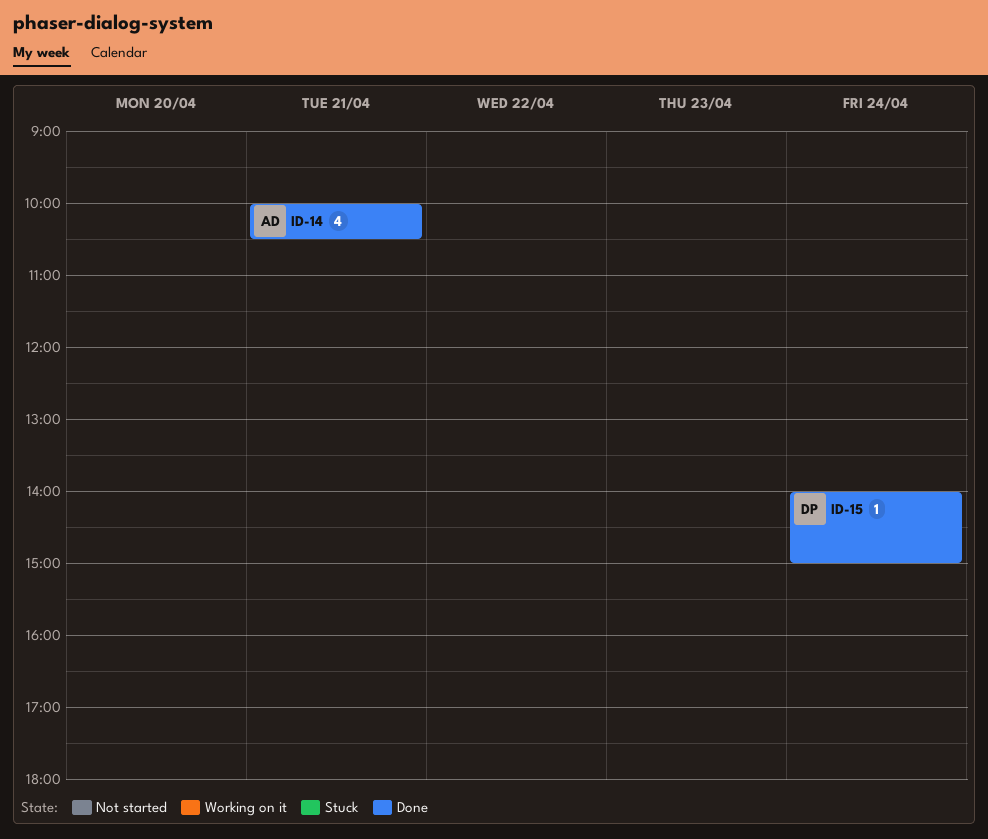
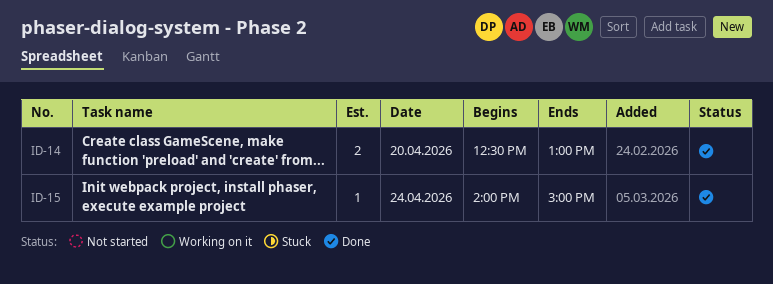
ID-14, estimate: 4 -> 2
ID-14, day: Apr 21 -> Apr 20
ID-14, begins: 10:00 -> 12:30
ID-14, ends: 10:30 -> 13:00

